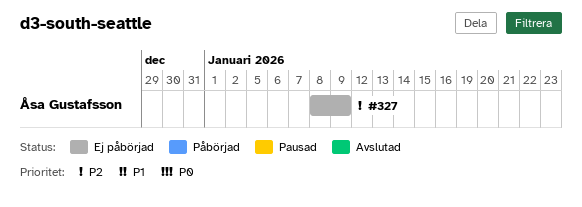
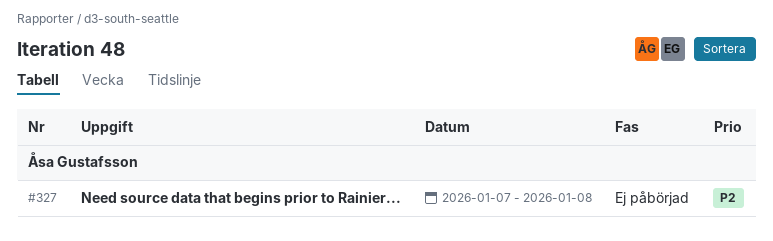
#327, start: Jan 8 -> Jan 7
#327, due: Jan 9 -> Jan 8

